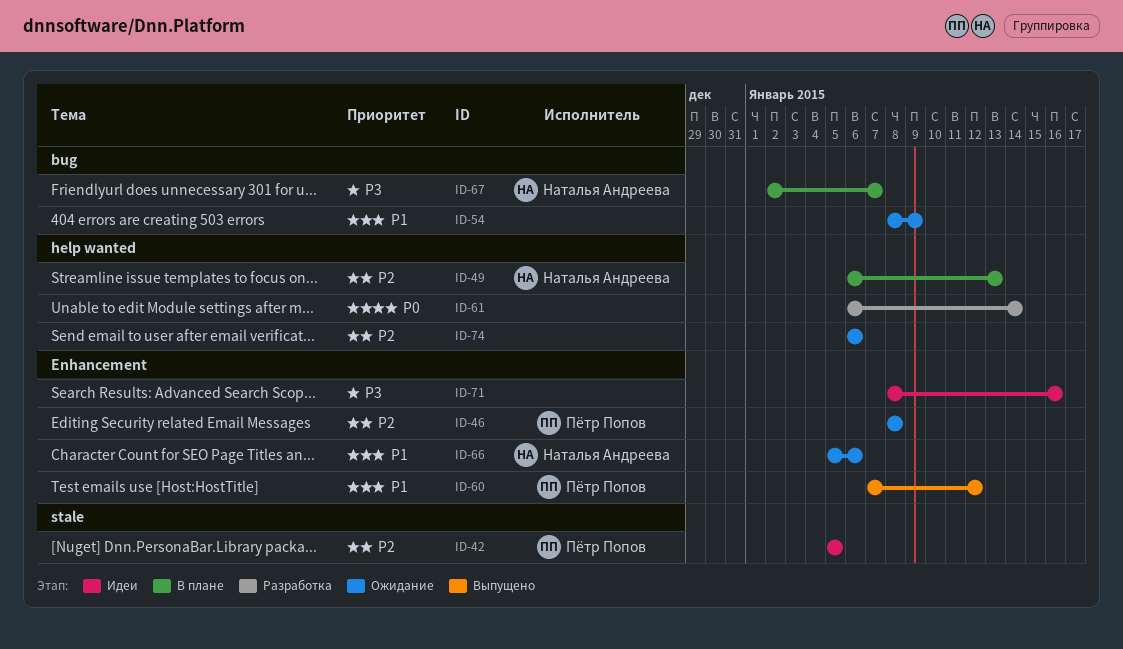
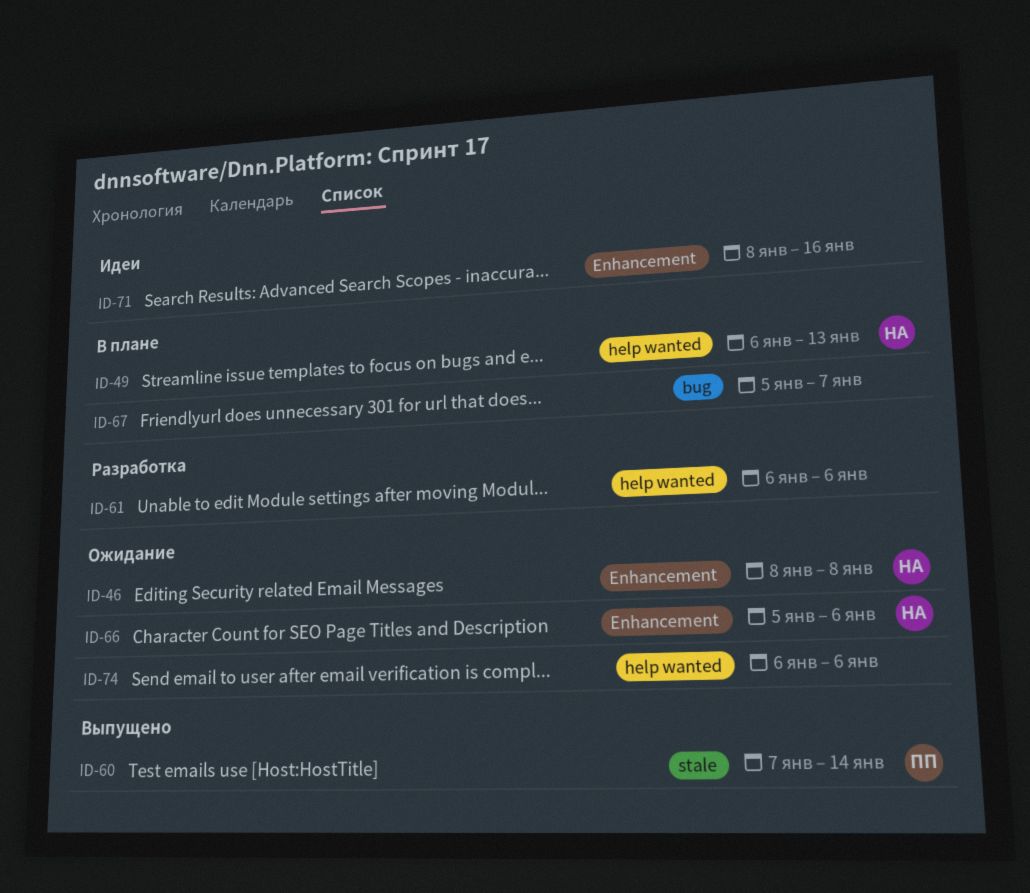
ID-42: present -> none
ID-46, owner: Пётр Попов -> Наталья Андреева
ID-54: present -> none
ID-60, label: Enhancement -> stale
ID-60, due: Jan 12 -> Jan 14
ID-61, due: Jan 14 -> Jan 6
ID-67, owner: Наталья Андреева -> none
ID-67, start: Jan 2 -> Jan 5

